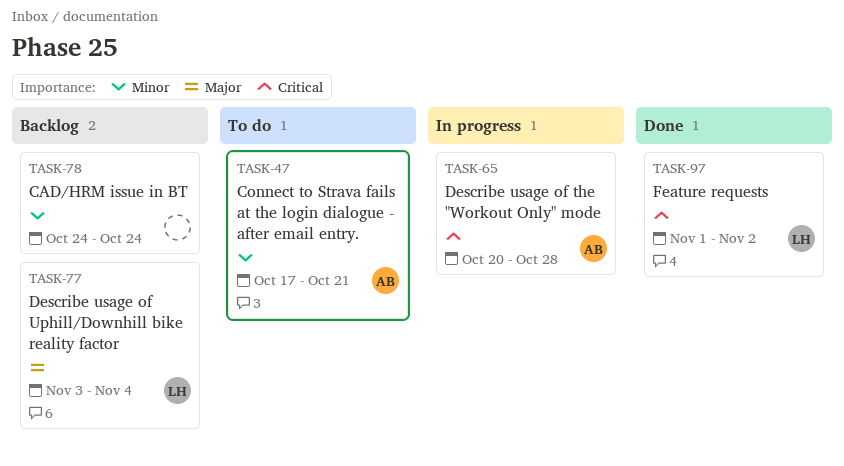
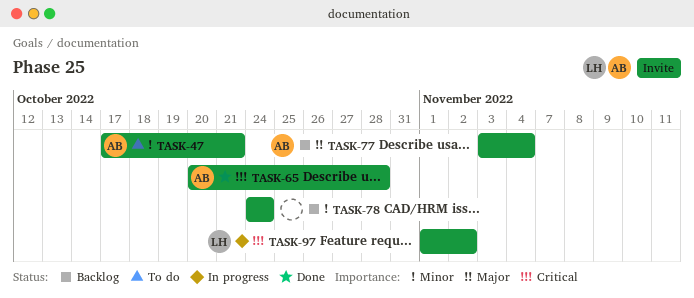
TASK-65, status: In progress -> Done
TASK-77, owner: LH -> AB
TASK-97, status: Done -> In progress

